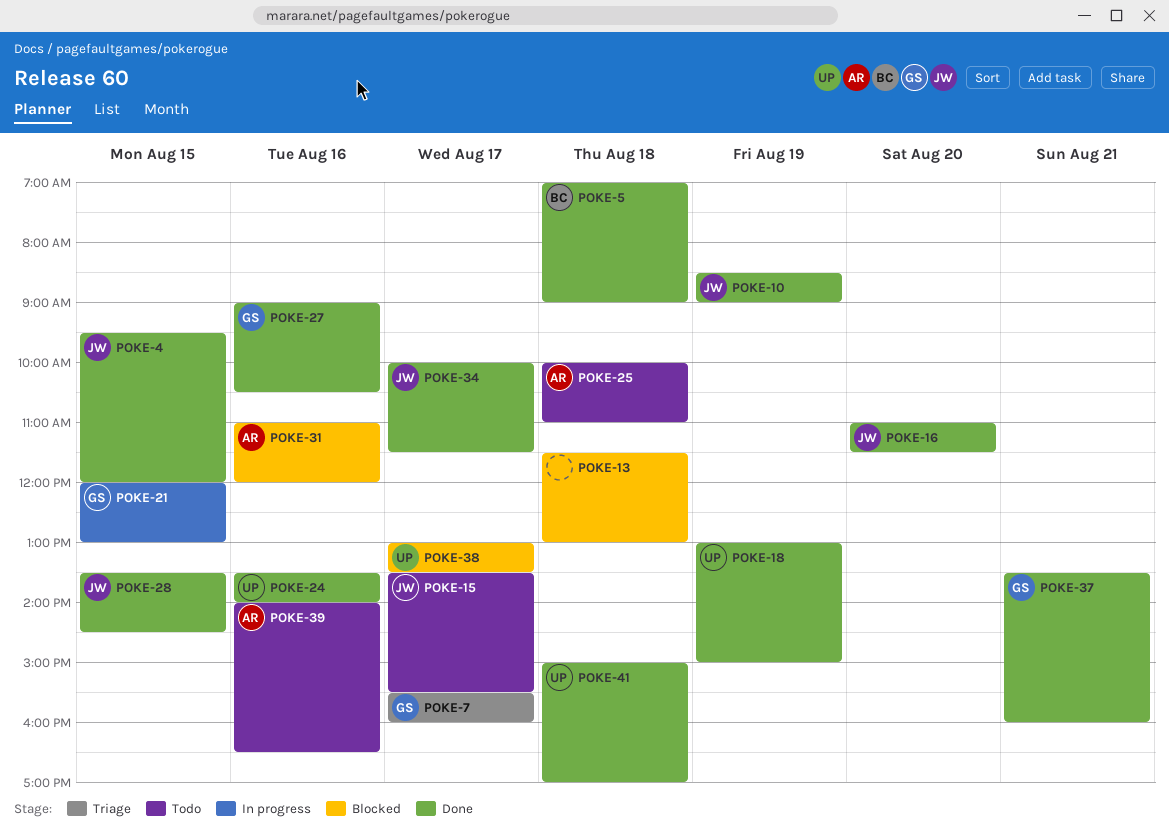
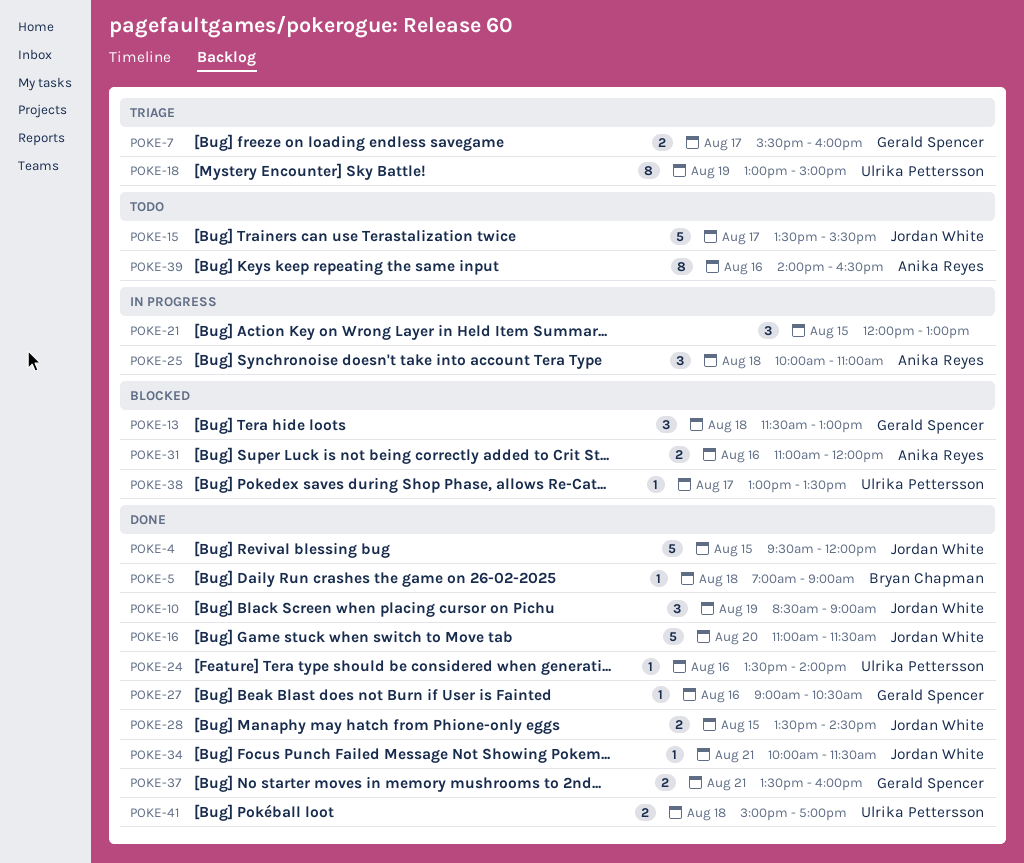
POKE-13, owner: none -> Gerald Spencer
POKE-18, status: Done -> Triage
POKE-21, owner: Gerald Spencer -> none
POKE-25, status: Todo -> In progress
POKE-34, day: Aug 17 -> Aug 21

